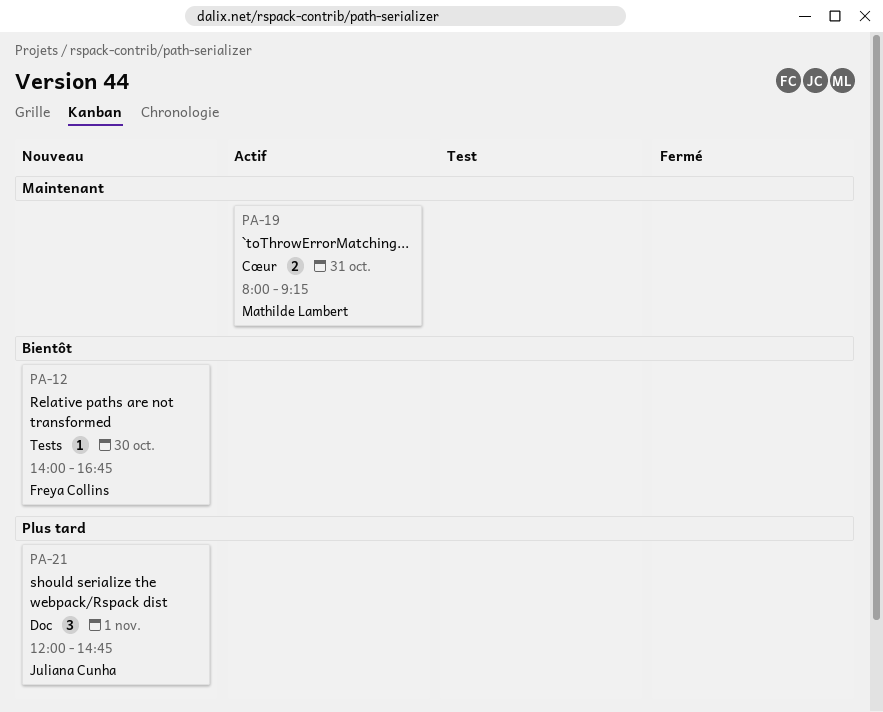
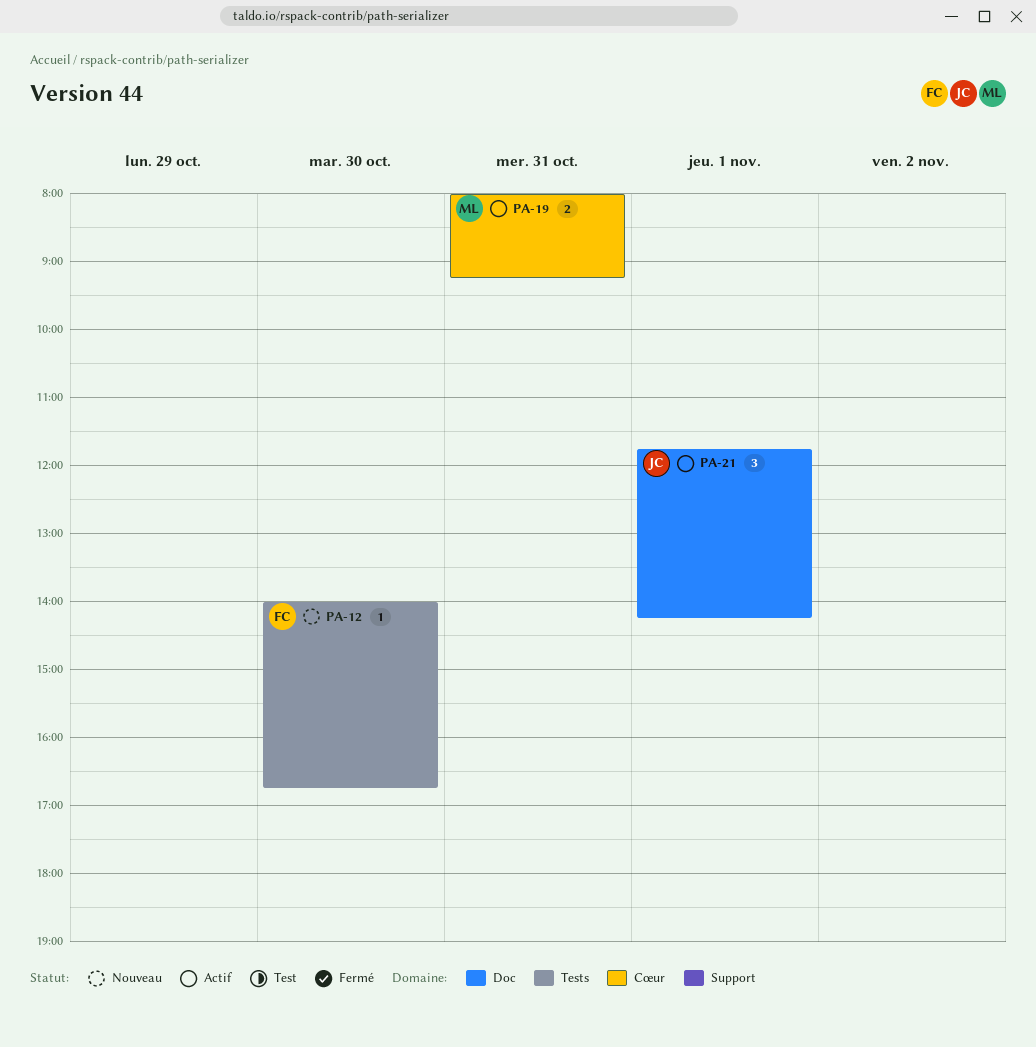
PA-21, status: Nouveau -> Actif
PA-21, begins: 12:00 -> 11:45
PA-21, ends: 14:45 -> 14:15

